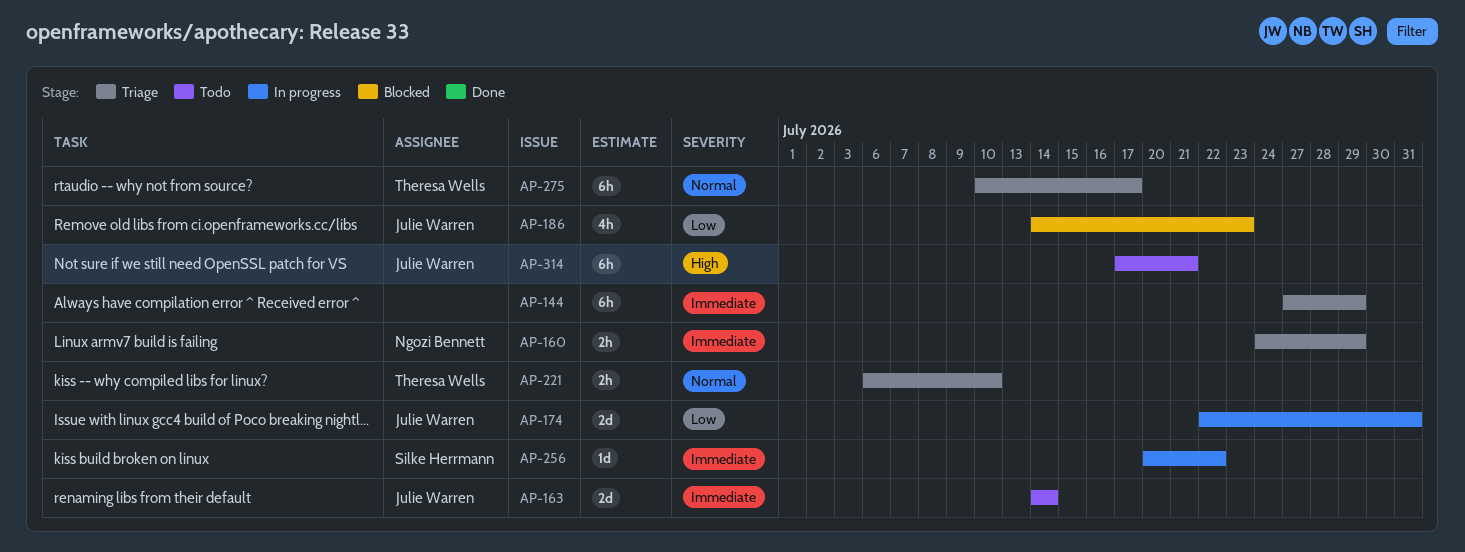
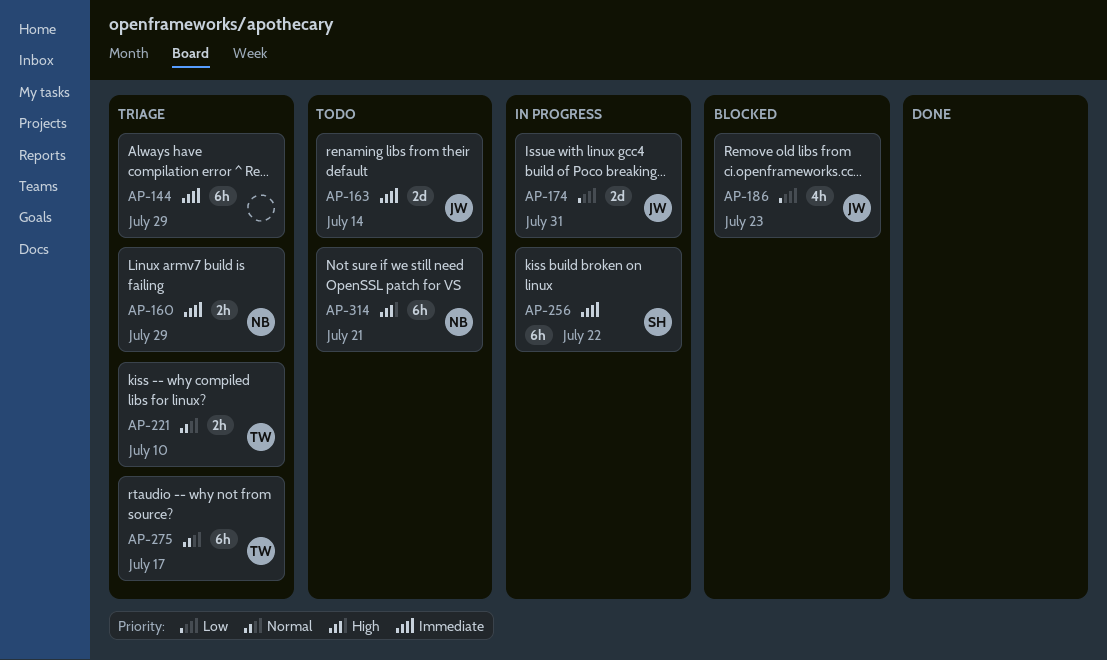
AP-256, estimate: 1d -> 6h
AP-314, owner: Julie Warren -> Ngozi Bennett

